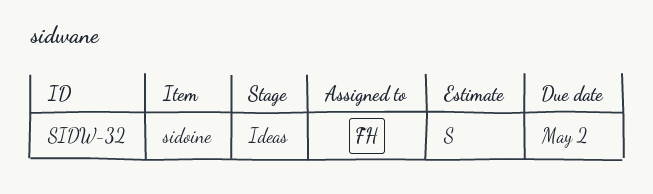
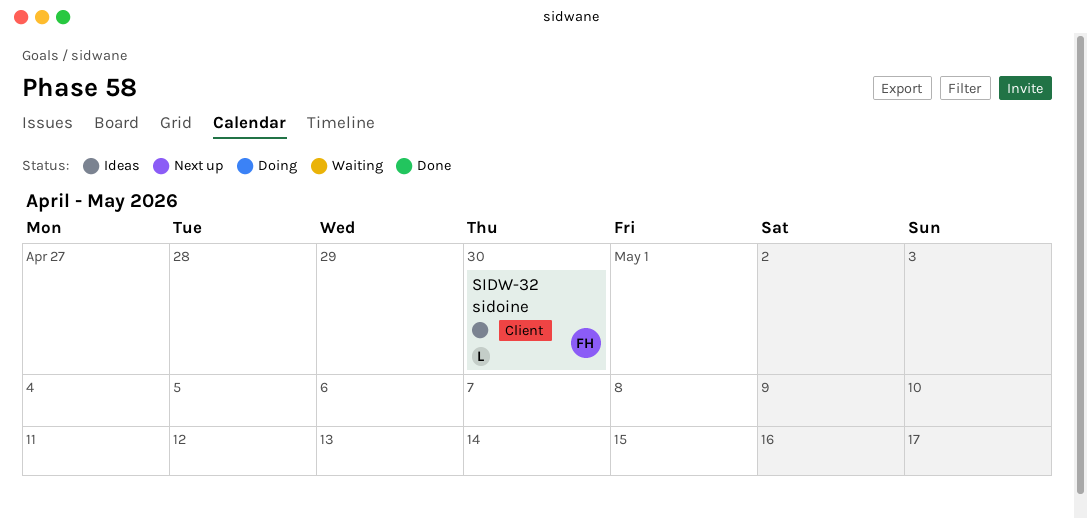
SIDW-32, estimate: S -> L
SIDW-32, due: May 2 -> Apr 30

